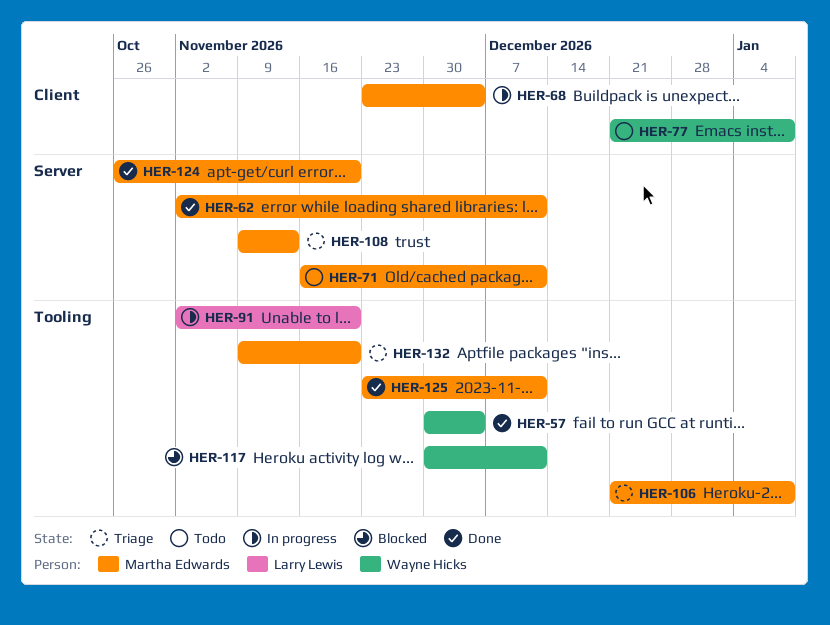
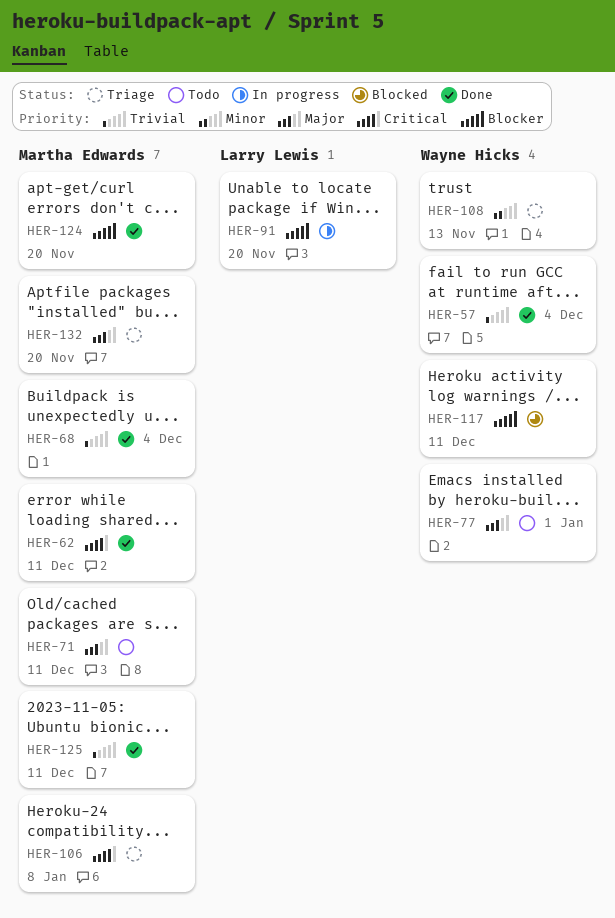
HER-68, status: In progress -> Done
HER-77, due: Jan 8 -> Jan 1
HER-108, owner: Martha Edwards -> Wayne Hicks

